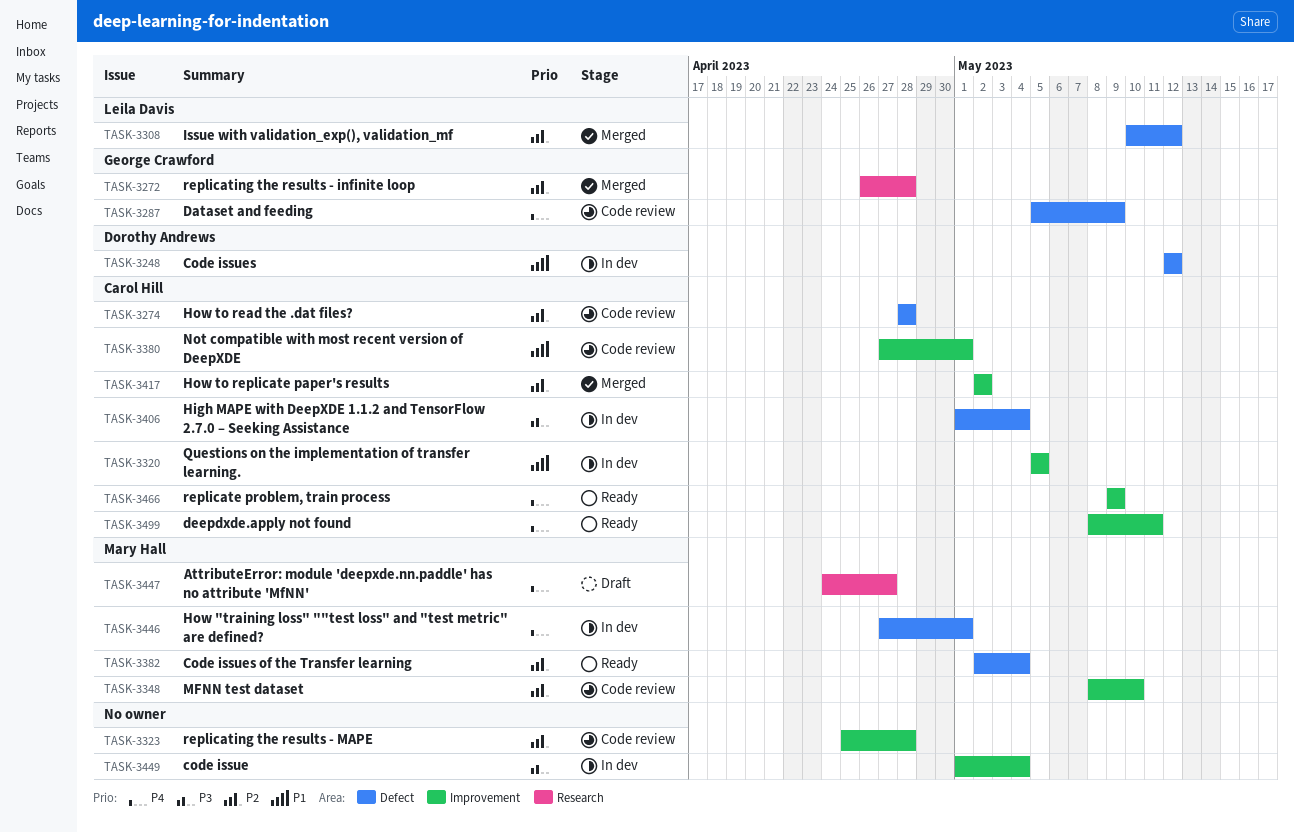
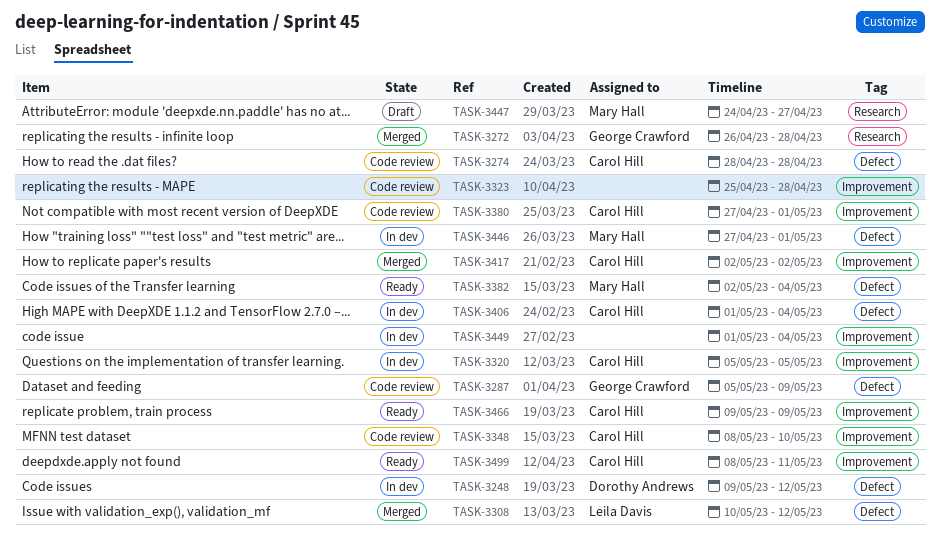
TASK-3248, start: May 12 -> May 9
TASK-3348, owner: Mary Hall -> Carol Hill

